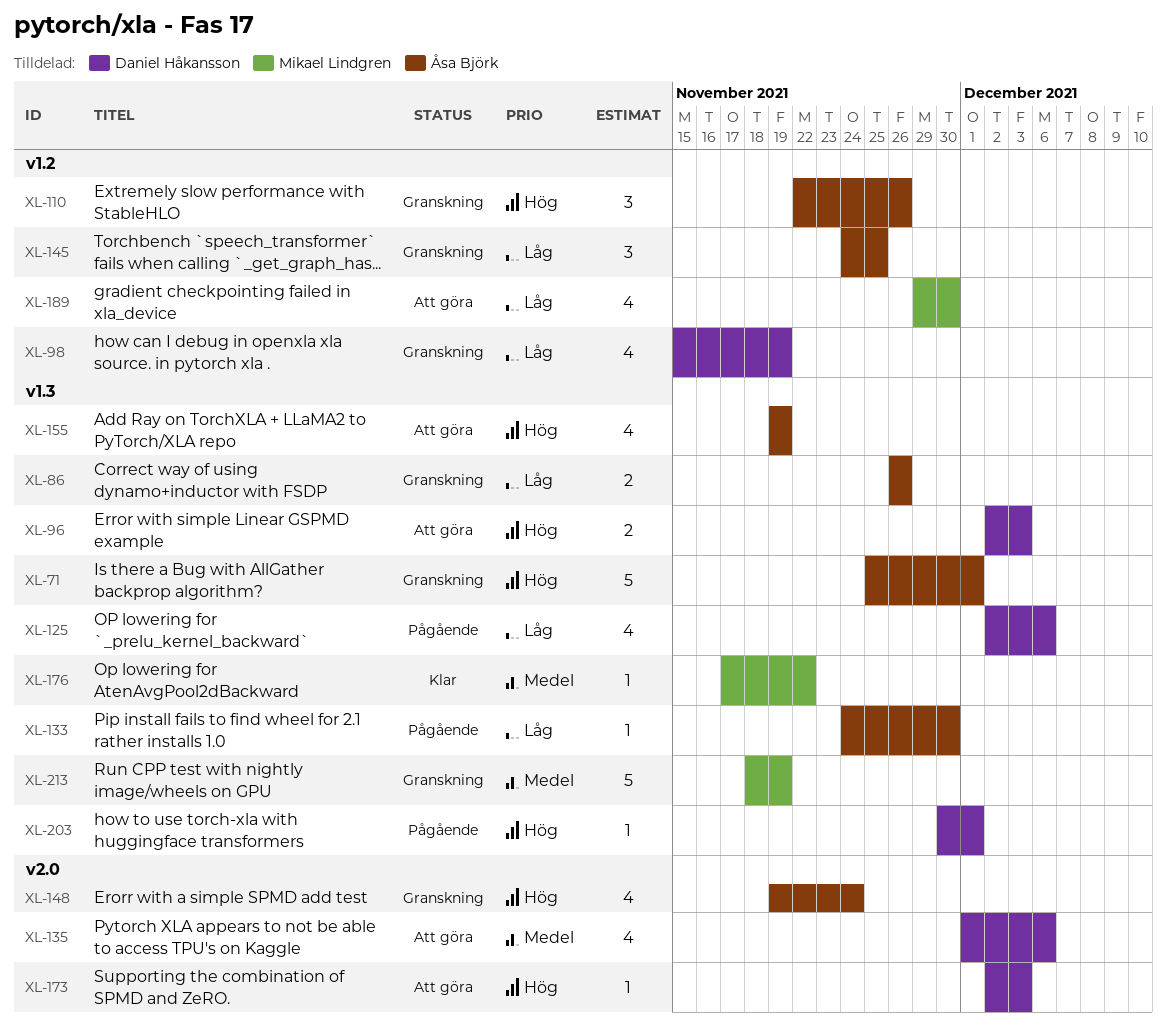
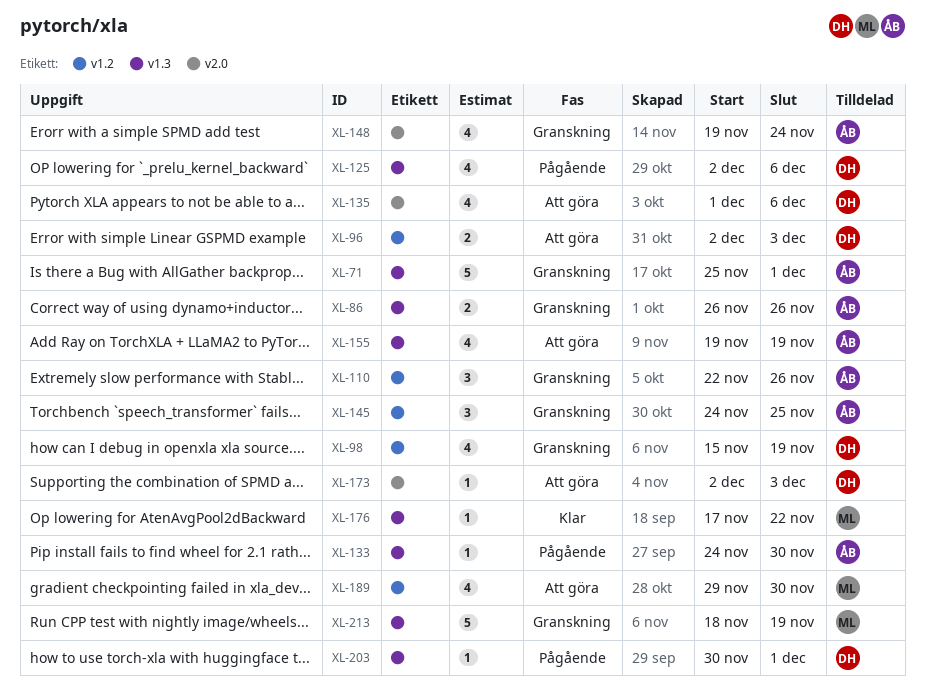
XL-96, label: v1.3 -> v1.2

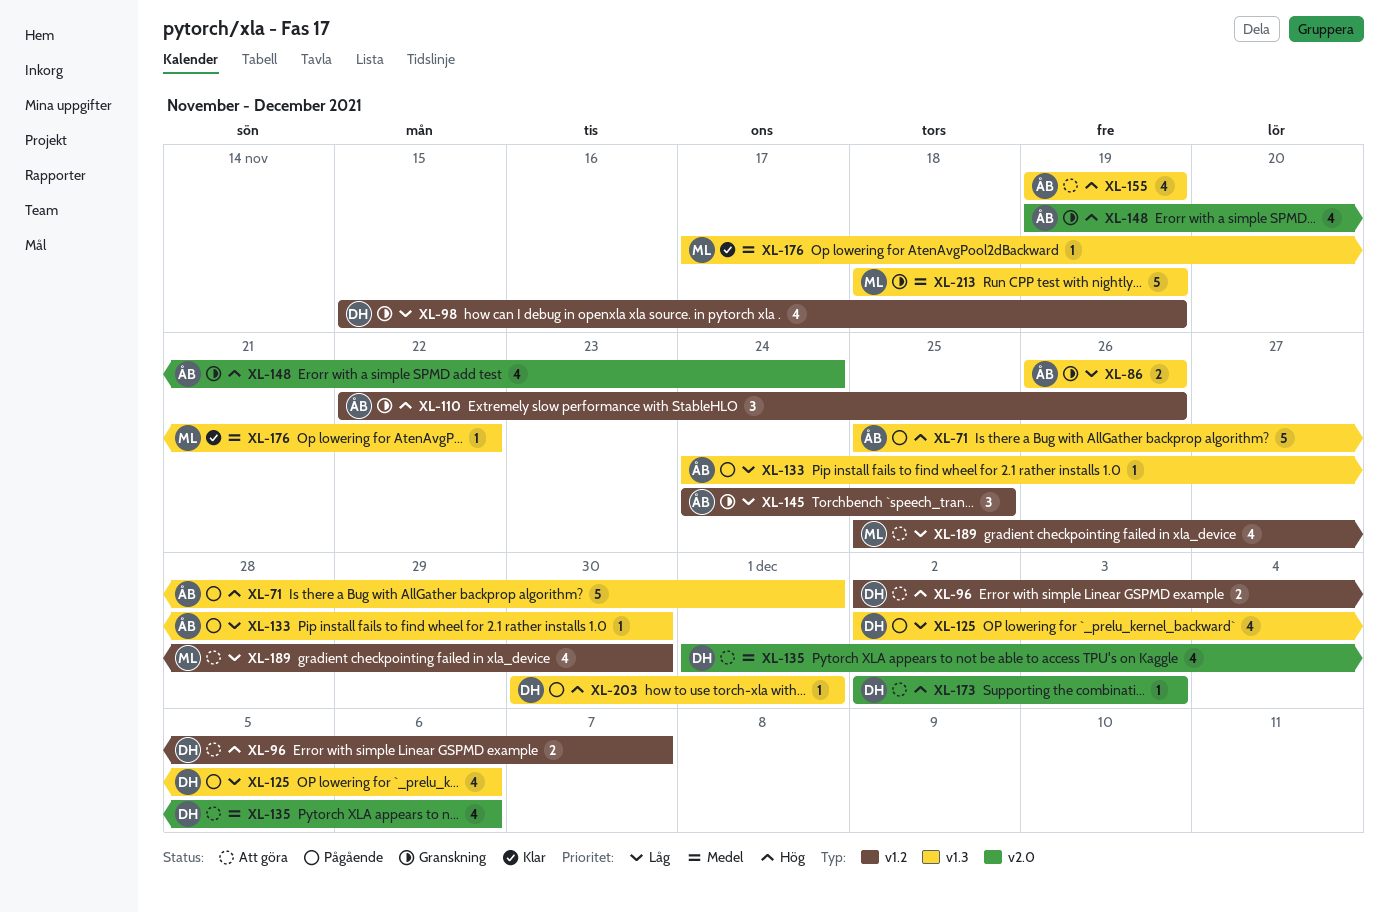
XL-71, status: Granskning -> Pågående
XL-96, due: Dec 3 -> Dec 7
XL-189, start: Nov 29 -> Nov 25

